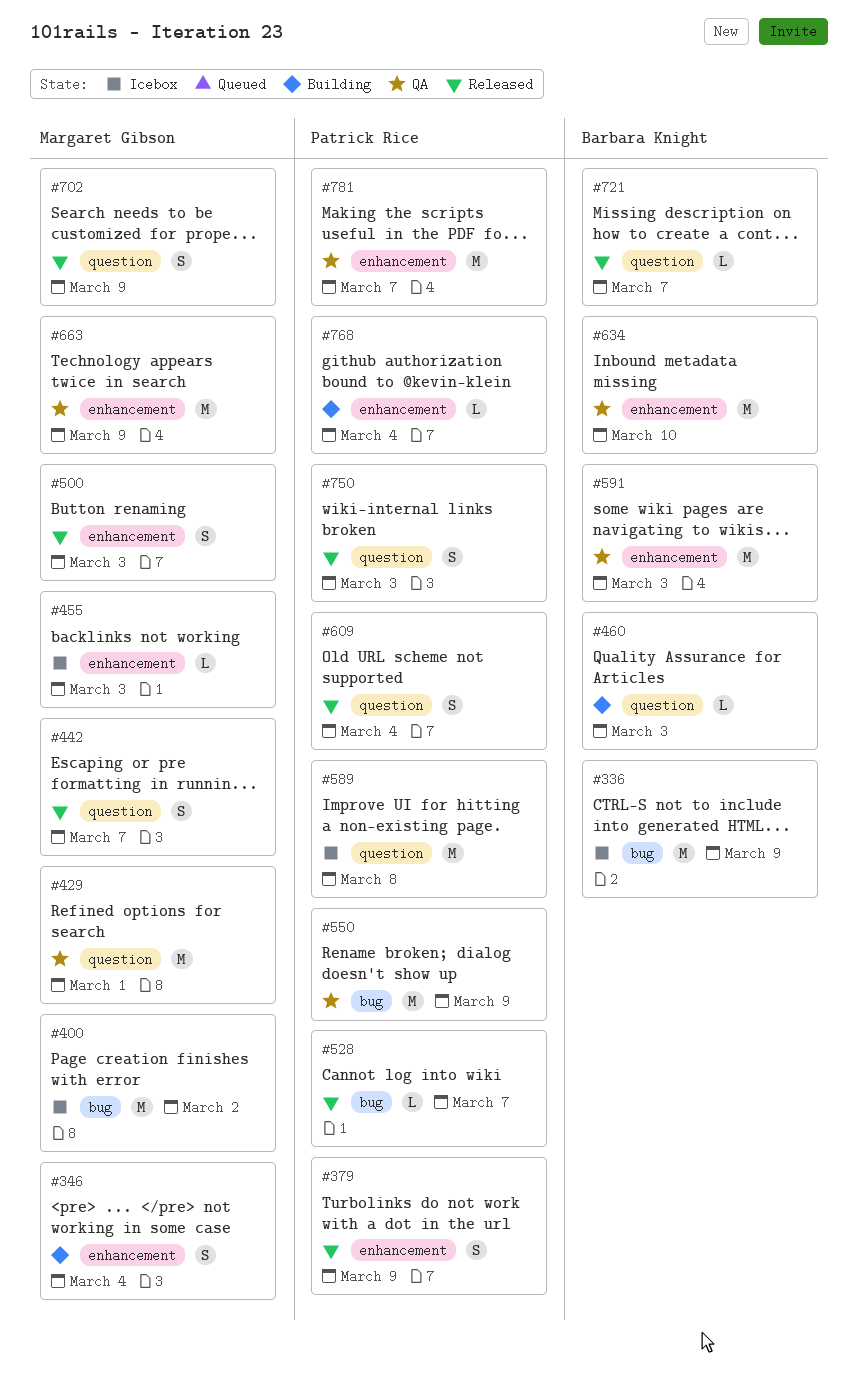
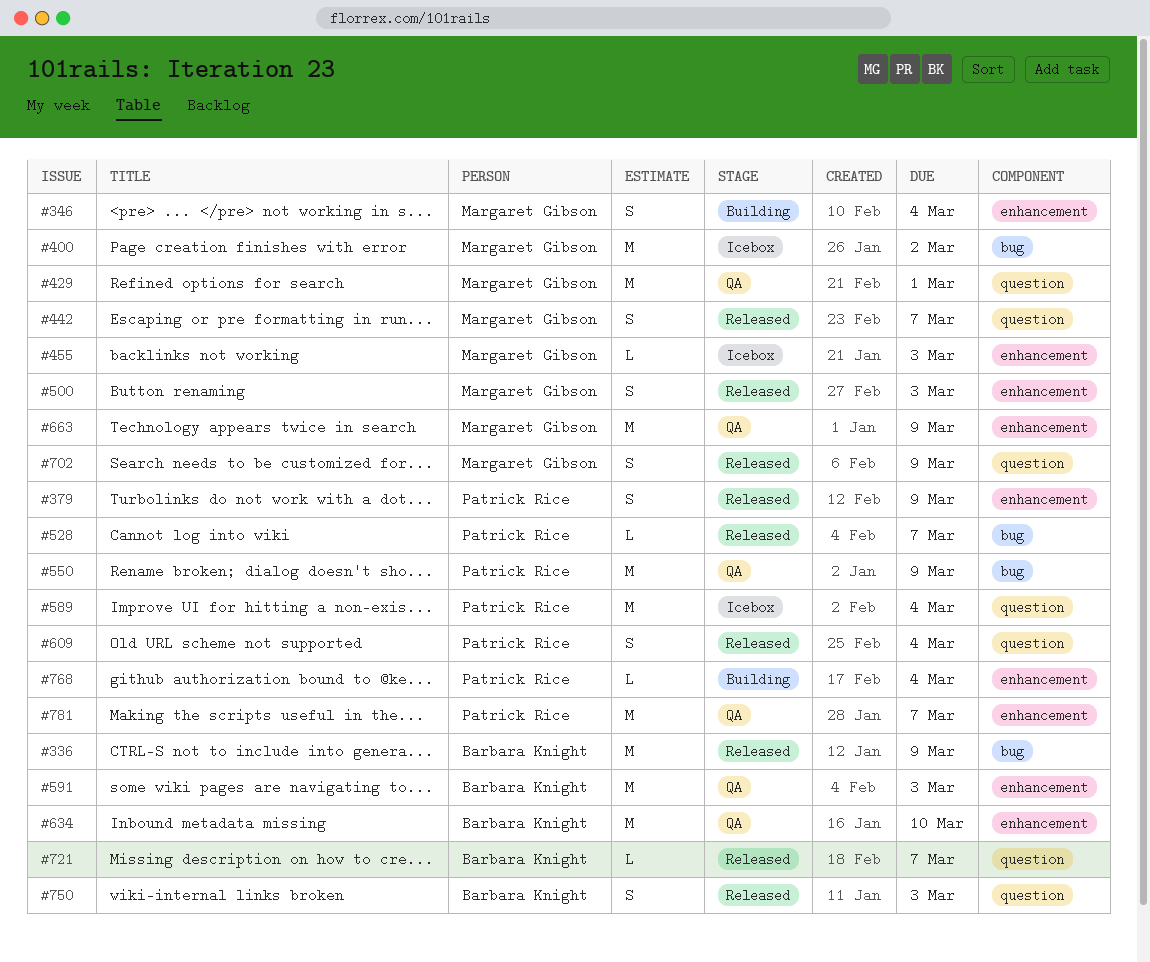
#336, status: Icebox -> Released
#460: present -> none
#589, due: Mar 8 -> Mar 4
#750, owner: Patrick Rice -> Barbara Knight

